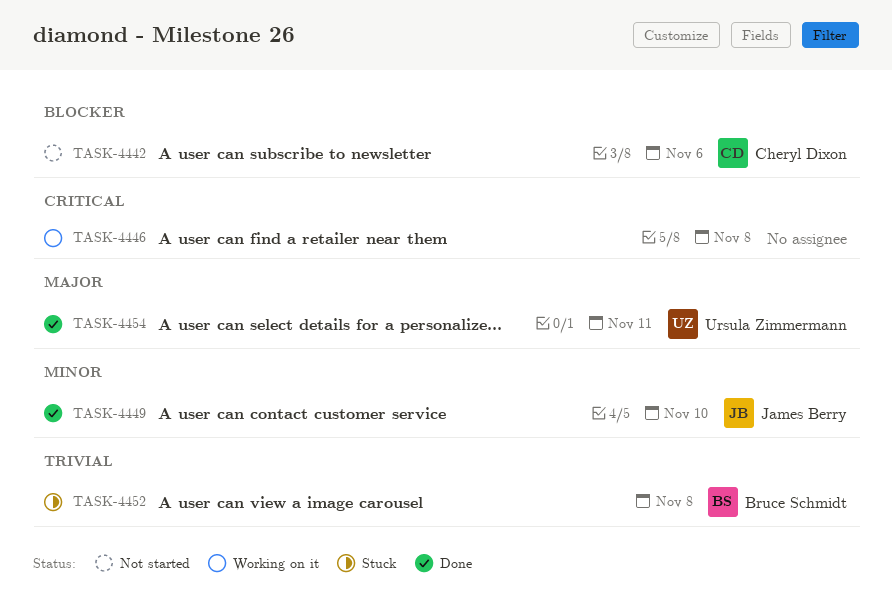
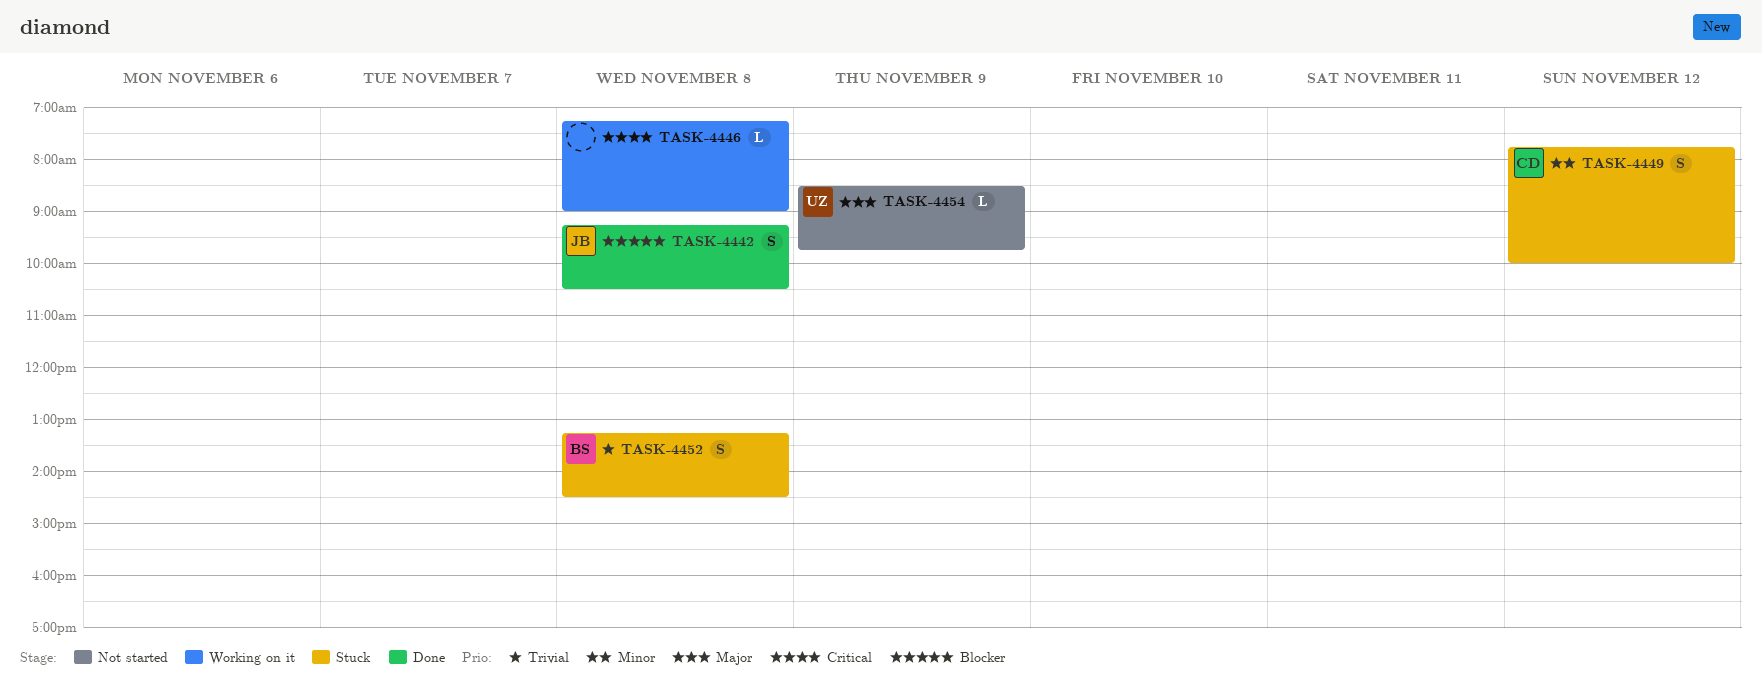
TASK-4442, status: Not started -> Done
TASK-4442, owner: Cheryl Dixon -> James Berry
TASK-4442, day: Nov 6 -> Nov 8
TASK-4449, status: Done -> Stuck
TASK-4449, owner: James Berry -> Cheryl Dixon
TASK-4449, day: Nov 10 -> Nov 12
TASK-4454, status: Done -> Not started
TASK-4454, day: Nov 11 -> Nov 9

